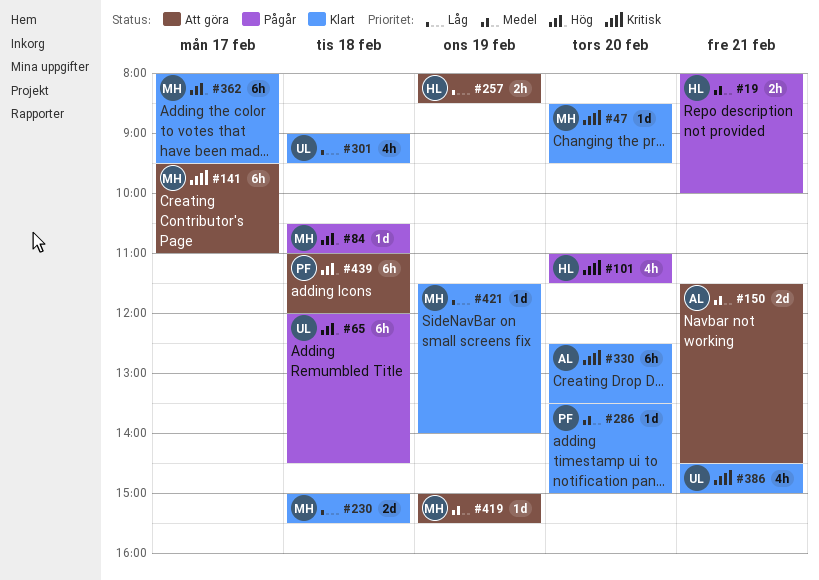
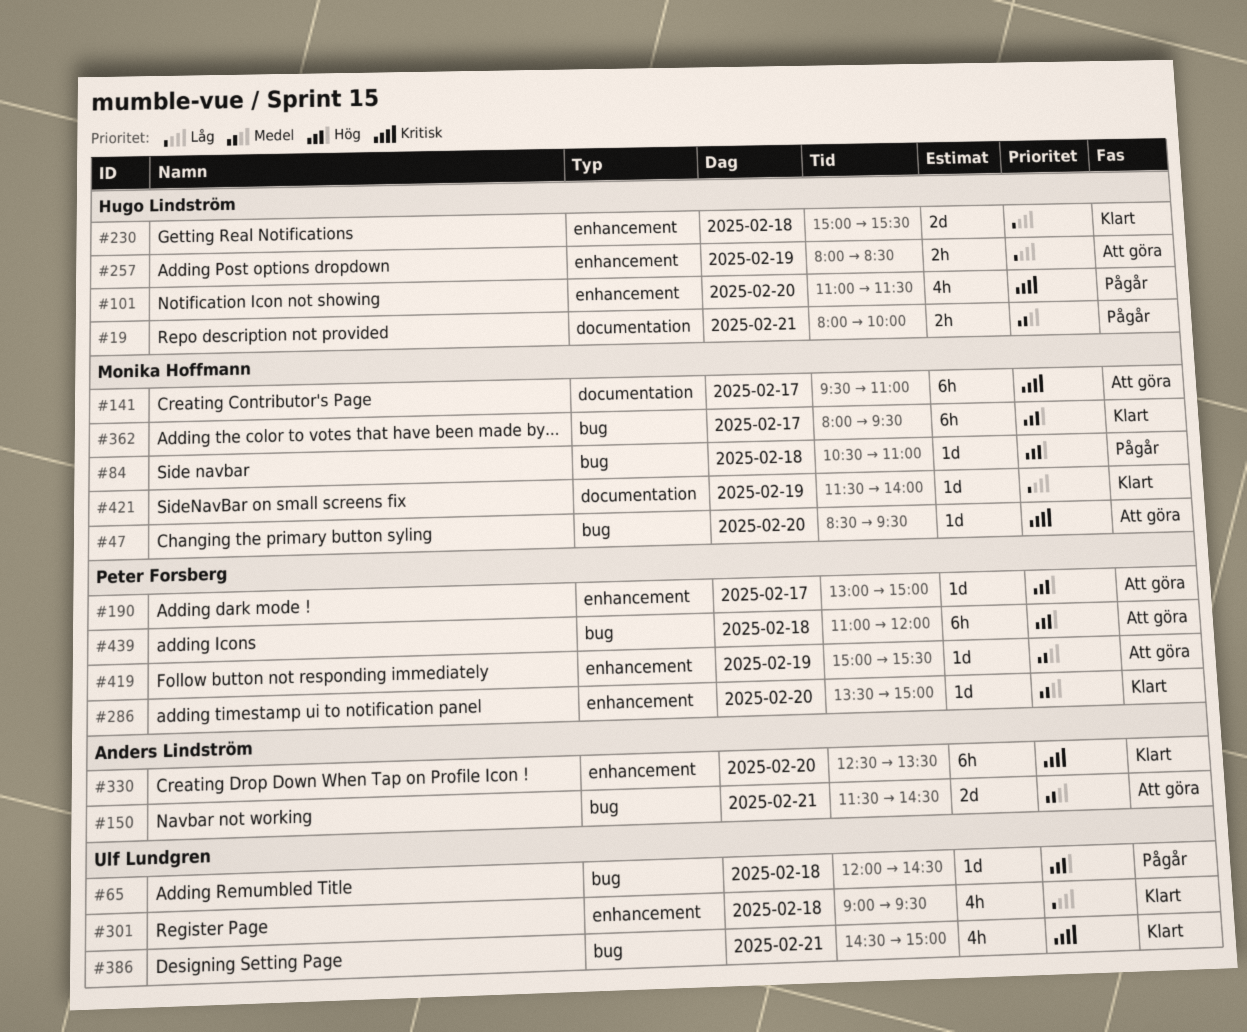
#47, status: Klart -> Att göra
#65, estimate: 6h -> 1d
#190: none -> present
#230, owner: Monika Hoffmann -> Hugo Lindström
#419, owner: Monika Hoffmann -> Peter Forsberg

